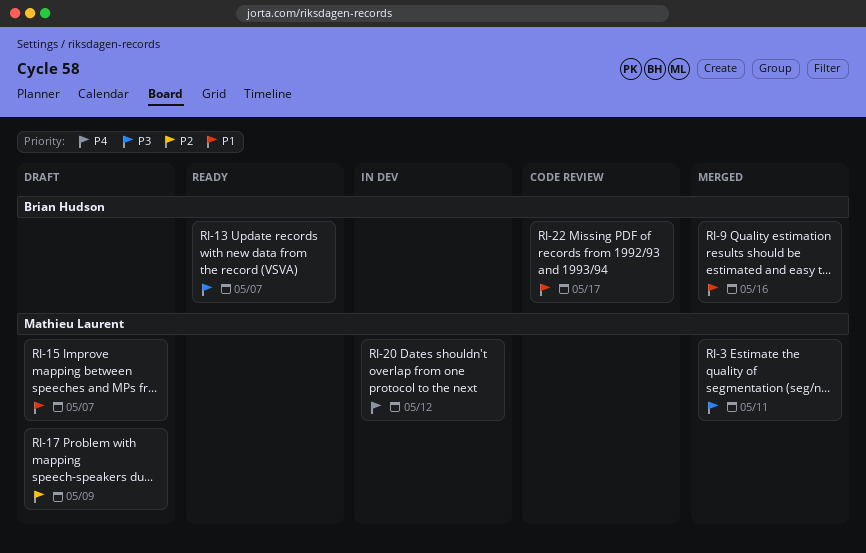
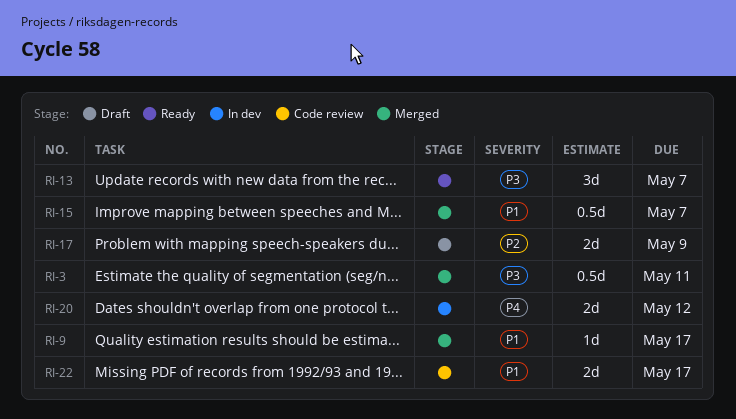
RI-9, due: May 16 -> May 17
RI-15, status: Draft -> Merged

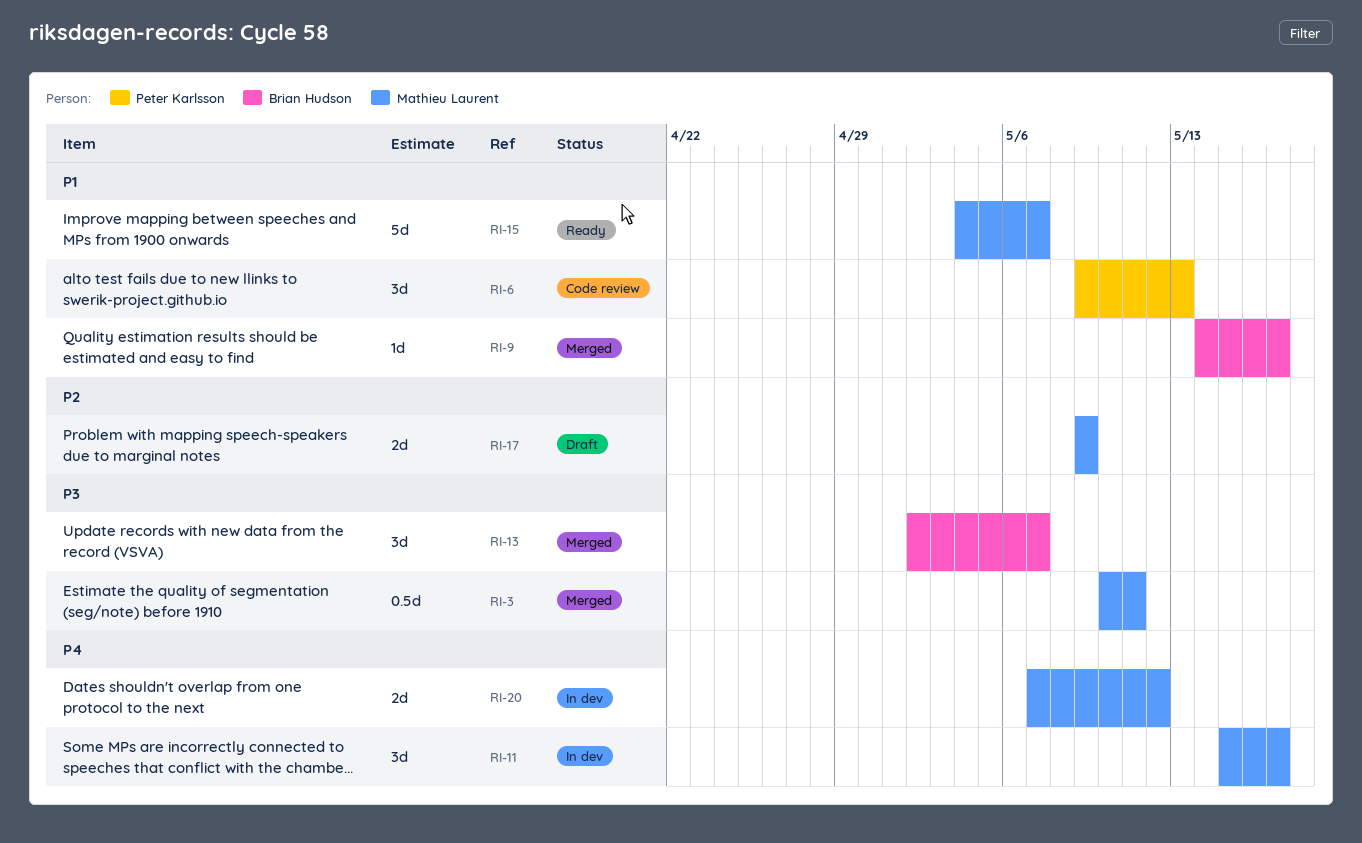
RI-6: none -> present
RI-11: none -> present
RI-13, status: Ready -> Merged
RI-15, status: Merged -> Ready
RI-15, estimate: 0.5d -> 5d
RI-22: present -> none

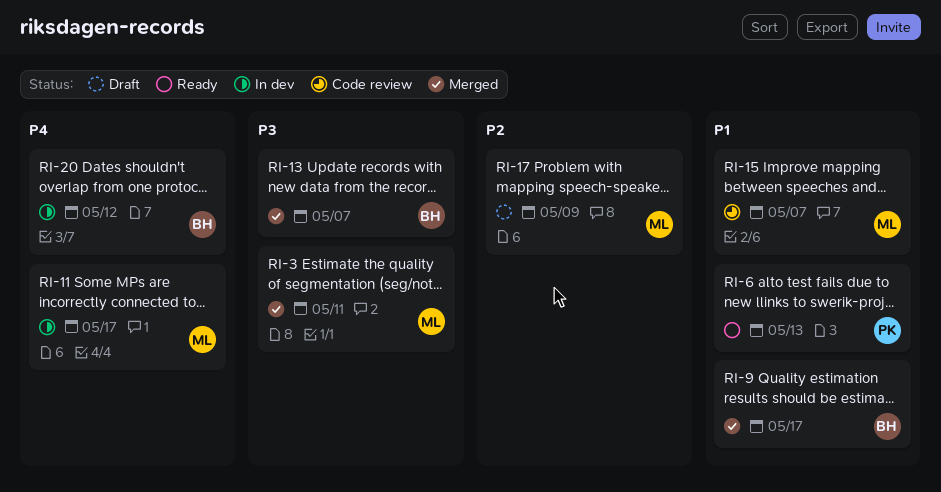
RI-6, status: Code review -> Ready
RI-15, status: Ready -> Code review
RI-20, owner: Mathieu Laurent -> Brian Hudson

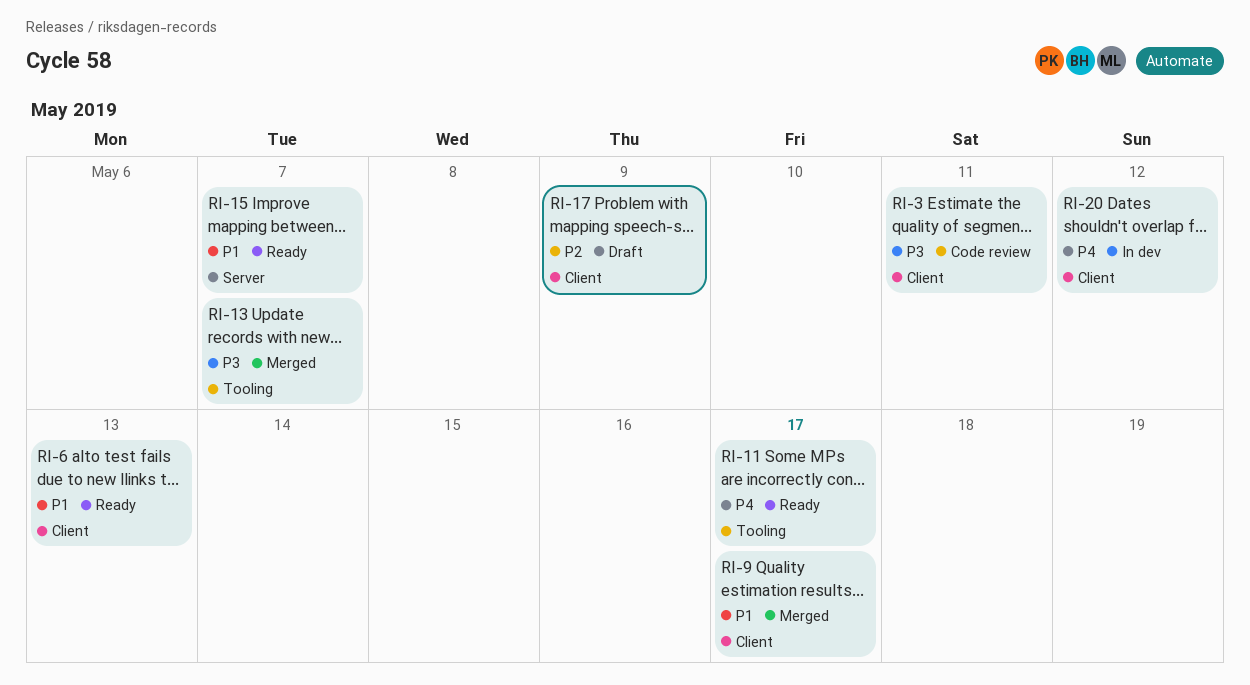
RI-3, status: Merged -> Code review
RI-11, status: In dev -> Ready
RI-15, status: Code review -> Ready

